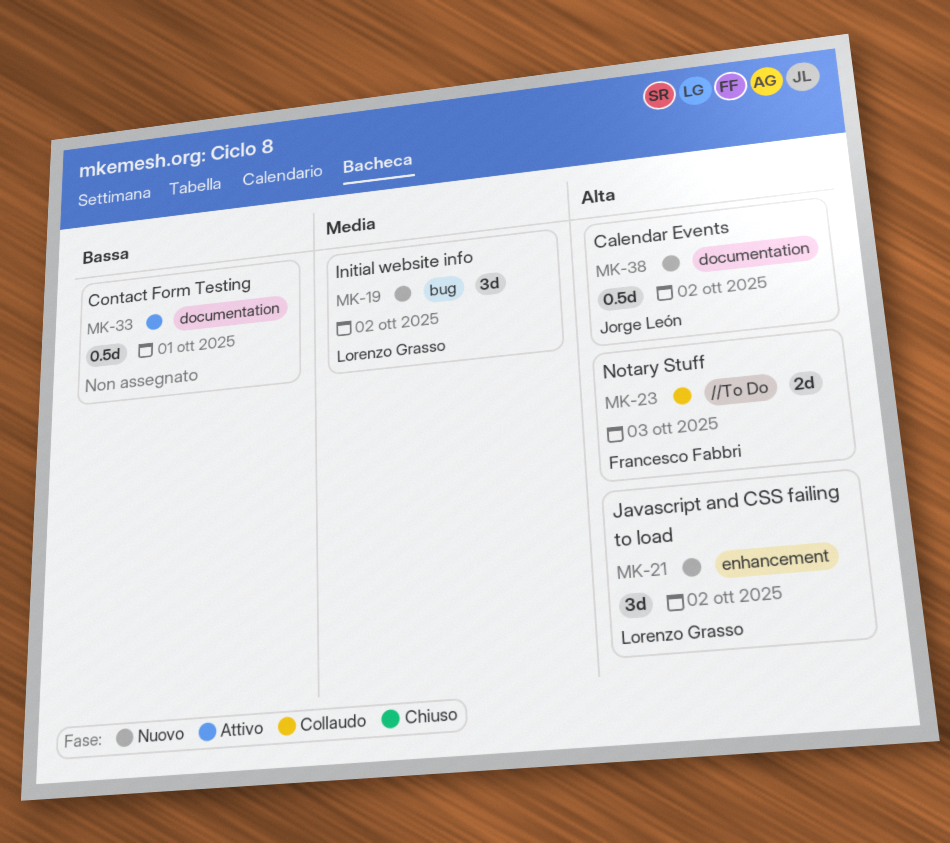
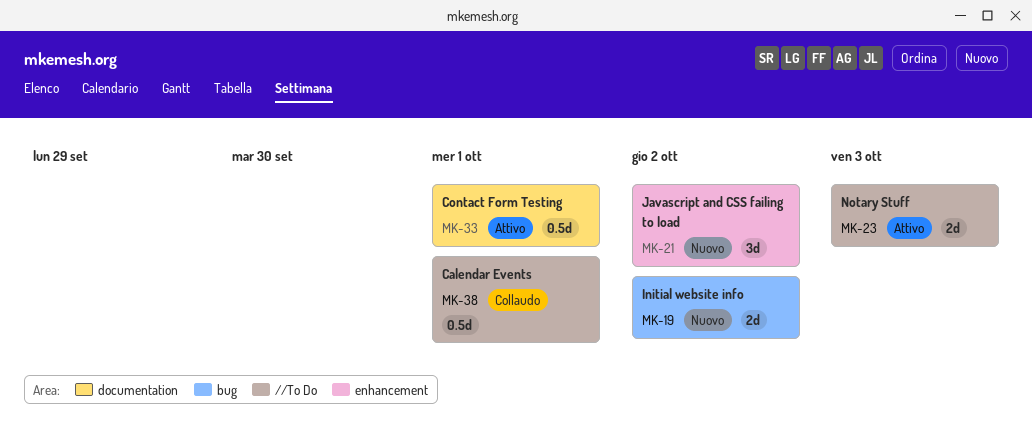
MK-19, estimate: 3d -> 2d
MK-23, status: Collaudo -> Attivo
MK-38, status: Nuovo -> Collaudo
MK-38, label: documentation -> //To Do
MK-38, due: Oct 2 -> Oct 1

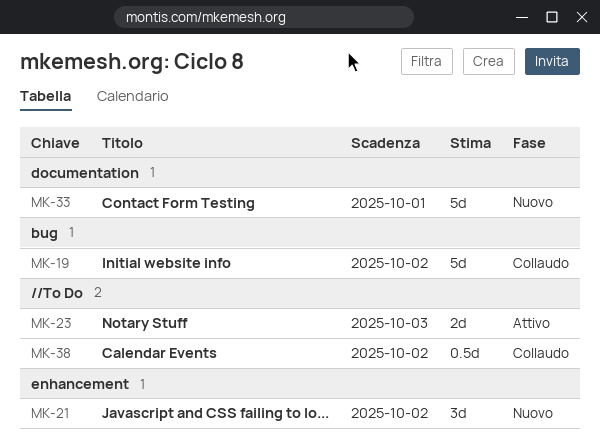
MK-19, status: Nuovo -> Collaudo
MK-19, estimate: 2d -> 5d
MK-33, status: Attivo -> Nuovo
MK-33, estimate: 0.5d -> 5d
MK-38, due: Oct 1 -> Oct 2

